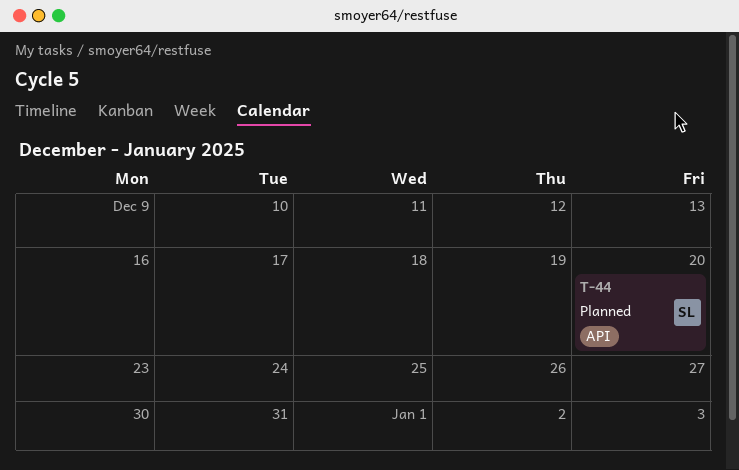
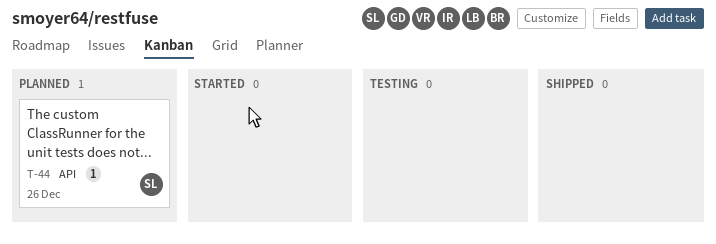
T-44, due: Dec 20 -> Dec 26

